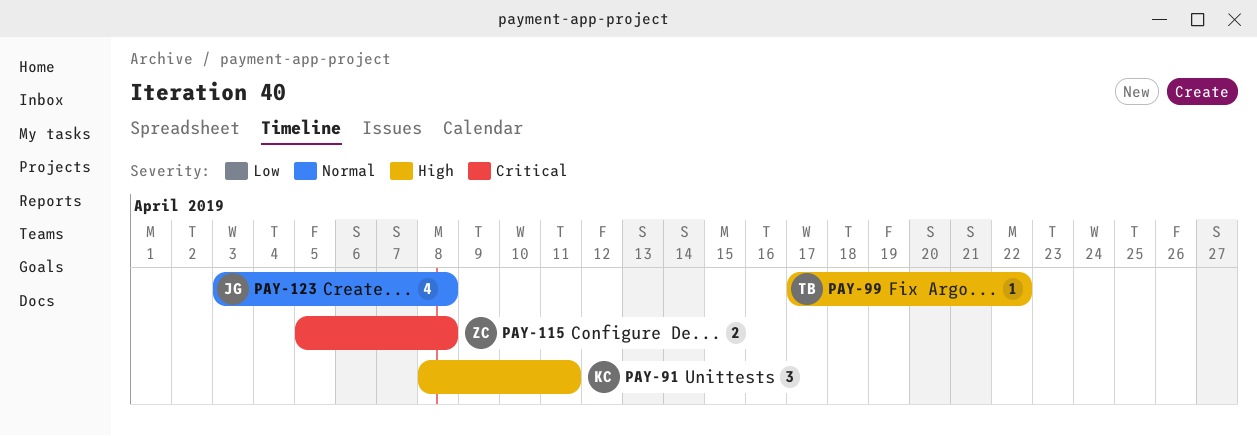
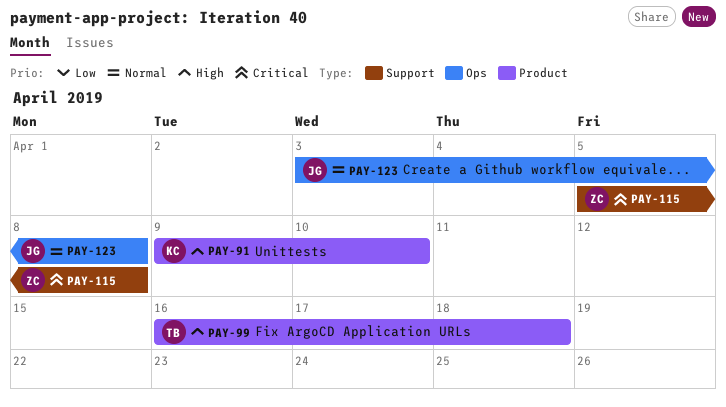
PAY-91, start: Apr 8 -> Apr 9
PAY-91, due: Apr 11 -> Apr 10
PAY-99, start: Apr 17 -> Apr 16
PAY-99, due: Apr 22 -> Apr 18

